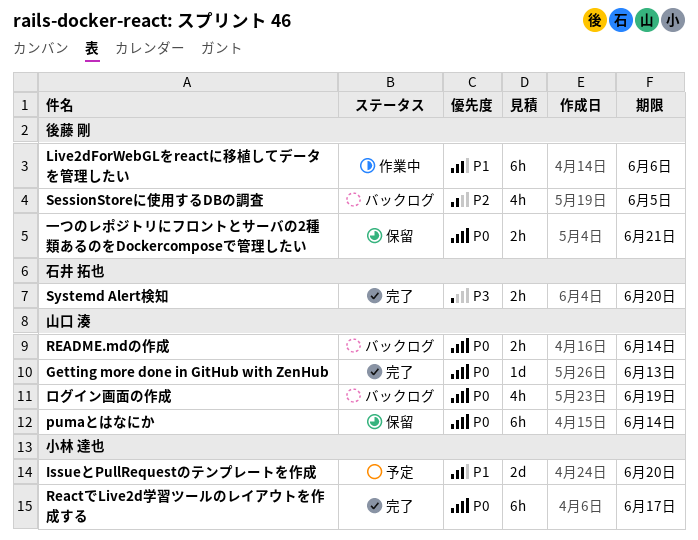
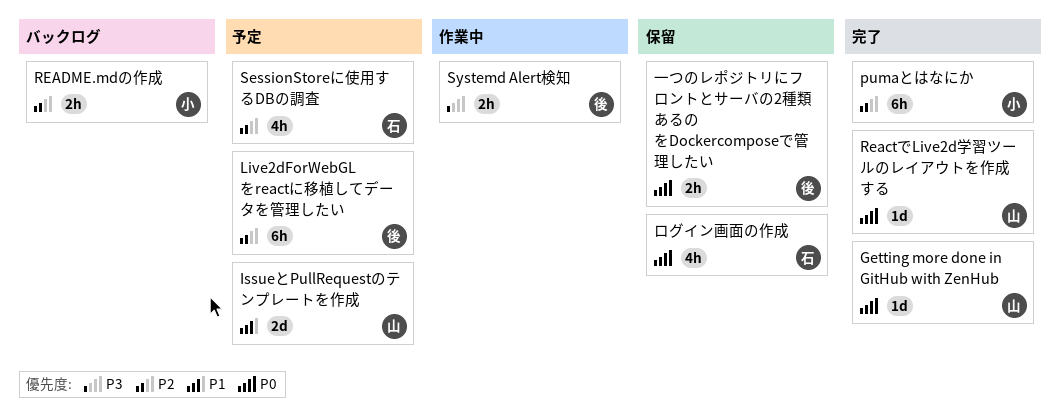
IssueとPullRequestのテンプレートを作成, owner: 小林 達也 -> 山口 湊
Live2dForWebGLをreactに移植してデータを管理したい, status: 作業中 -> 予定
Live2dForWebGLをreactに移植してデータを管理したい, priority: P1 -> P2
pumaとはなにか, status: 保留 -> 完了
pumaとはなにか, owner: 山口 湊 -> 小林 達也
pumaとはなにか, priority: P0 -> P2
ReactでLive2d学習ツールのレイアウトを作成する, owner: 小林 達也 -> 山口 湊
ReactでLive2d学習ツールのレイアウトを作成する, estimate: 6h -> 1d
README.mdの作成, owner: 山口 湊 -> 小林 達也
README.mdの作成, priority: P0 -> P2
SessionStoreに使用するDBの調査, status: バックログ -> 予定
SessionStoreに使用するDBの調査, owner: 後藤 剛 -> 石井 拓也
Systemd Alert検知, status: 完了 -> 作業中
Systemd Alert検知, owner: 石井 拓也 -> 後藤 剛
ログイン画面の作成, status: バックログ -> 保留
ログイン画面の作成, owner: 山口 湊 -> 石井 拓也

